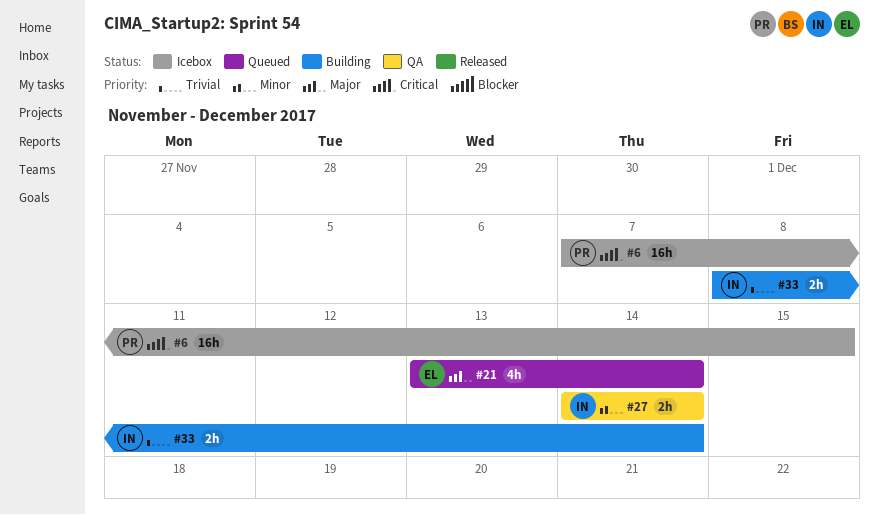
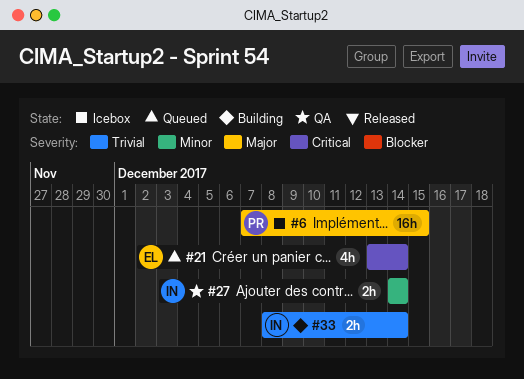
#6, priority: Critical -> Major
#21, priority: Major -> Critical

